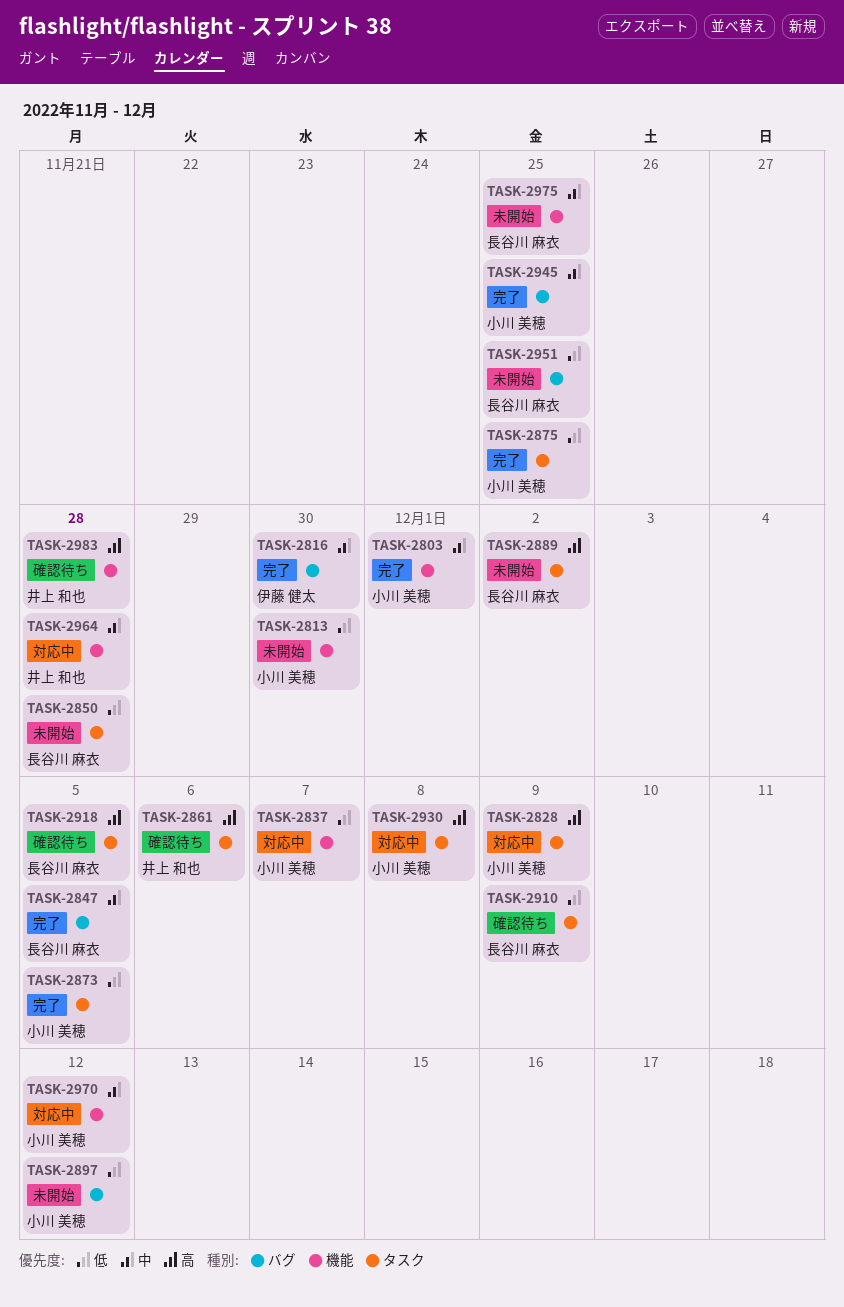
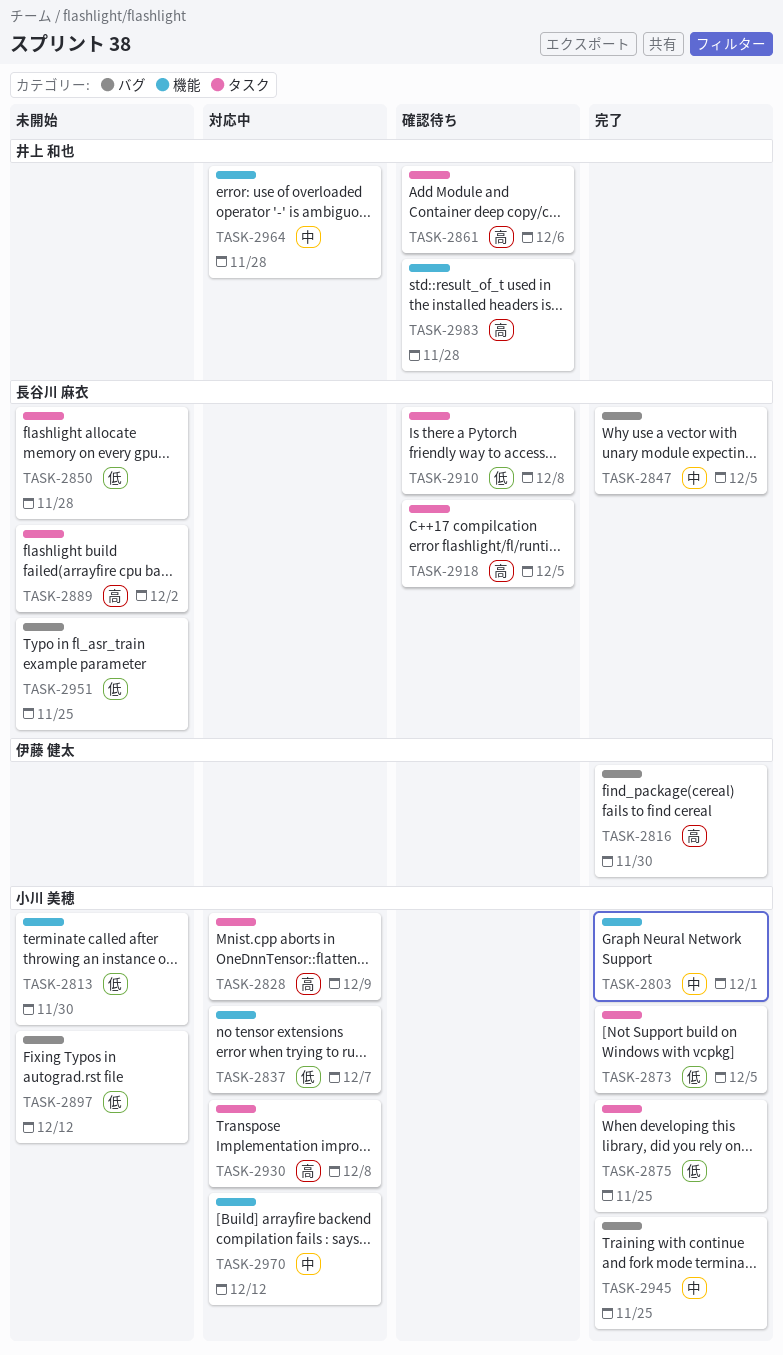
TASK-2816, priority: 中 -> 高
TASK-2910, due: Dec 9 -> Dec 8
TASK-2975: present -> none

